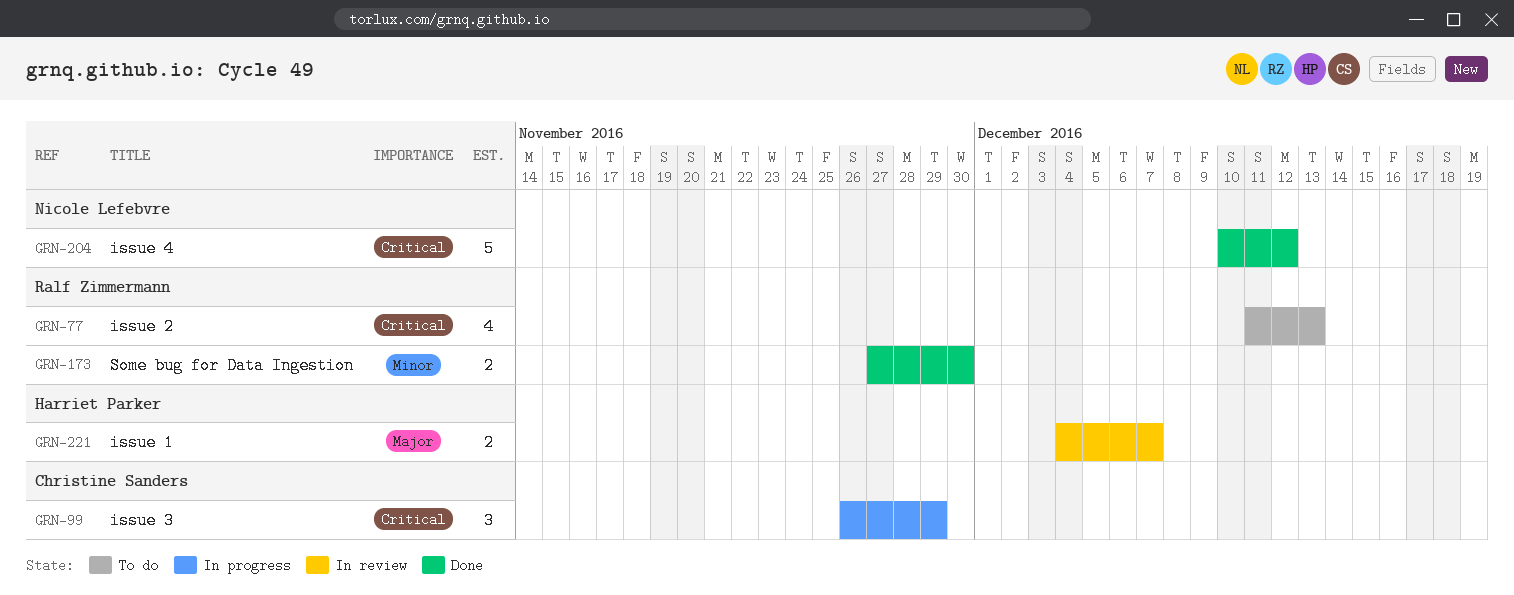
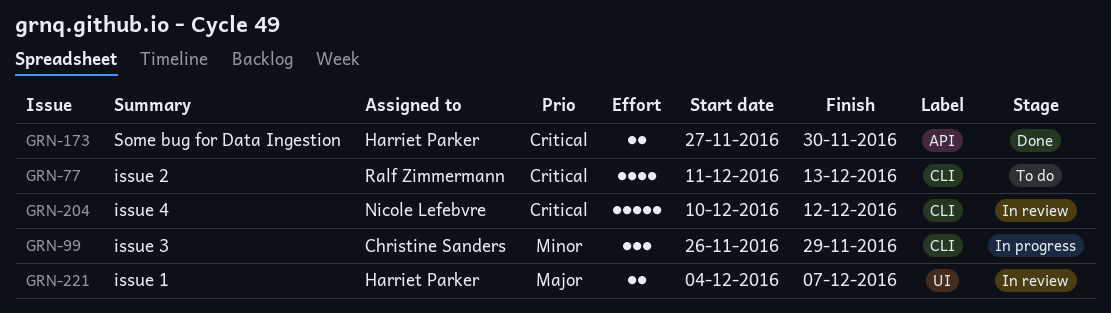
GRN-99, priority: Critical -> Minor
GRN-173, owner: Ralf Zimmermann -> Harriet Parker
GRN-173, priority: Minor -> Critical
GRN-204, status: Done -> In review

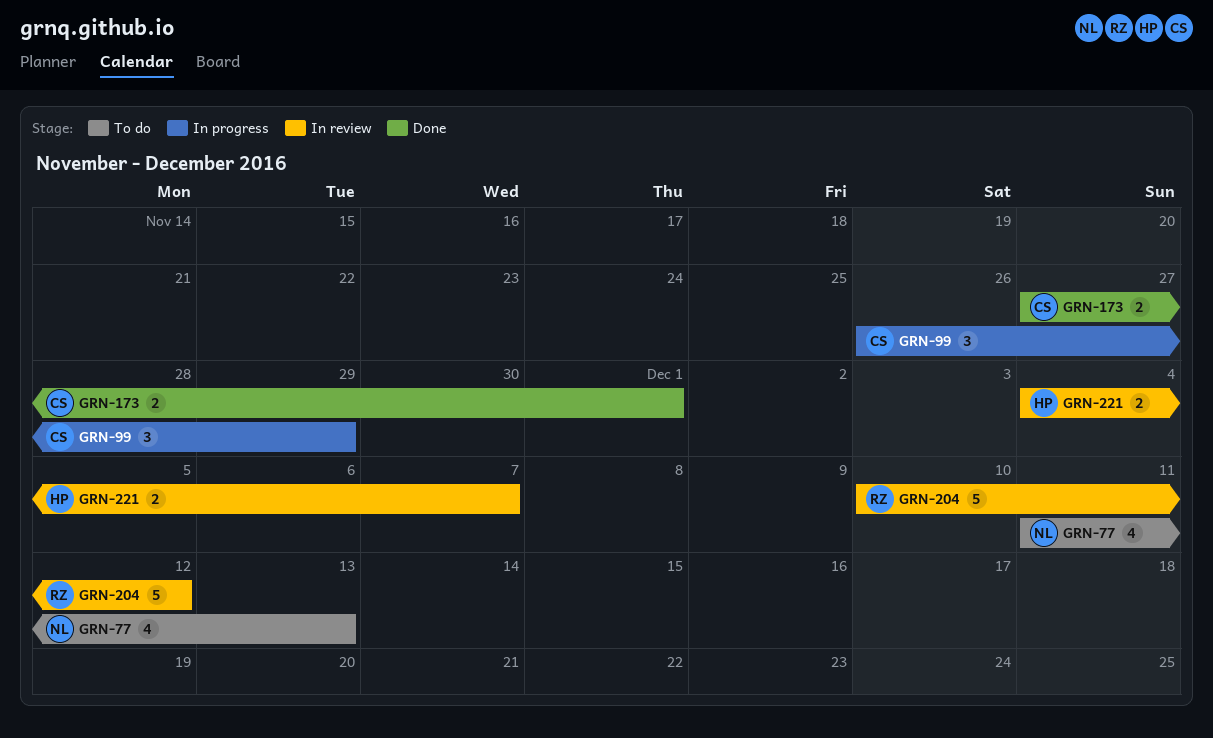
GRN-77, owner: Ralf Zimmermann -> Nicole Lefebvre
GRN-173, owner: Harriet Parker -> Christine Sanders
GRN-173, due: Nov 30 -> Dec 1
GRN-204, owner: Nicole Lefebvre -> Ralf Zimmermann

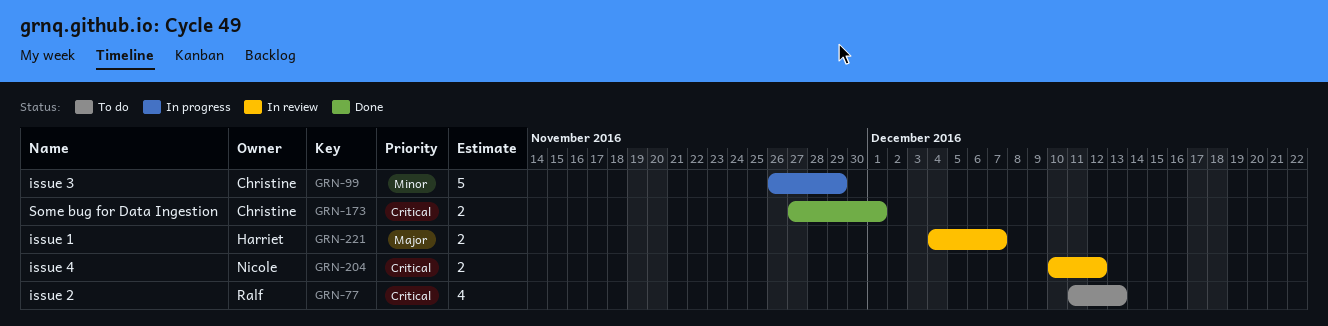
GRN-77, owner: Nicole -> Ralf
GRN-99, estimate: 3 -> 5
GRN-204, owner: Ralf -> Nicole
GRN-204, estimate: 5 -> 2

